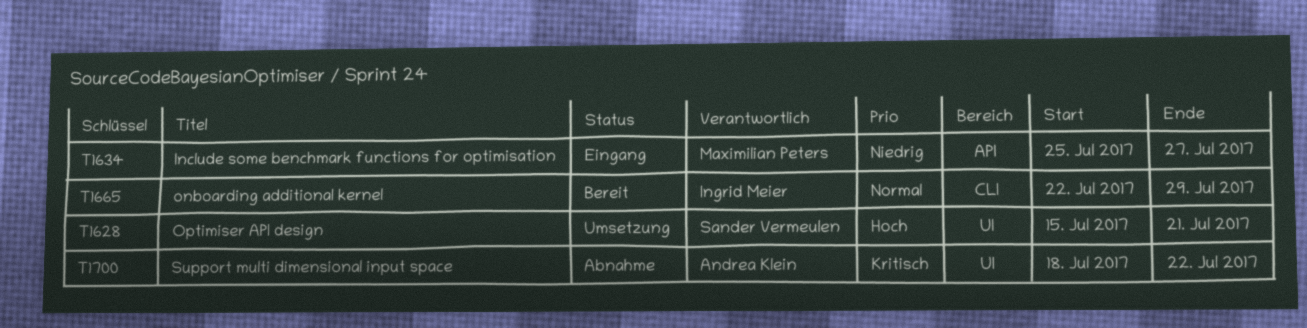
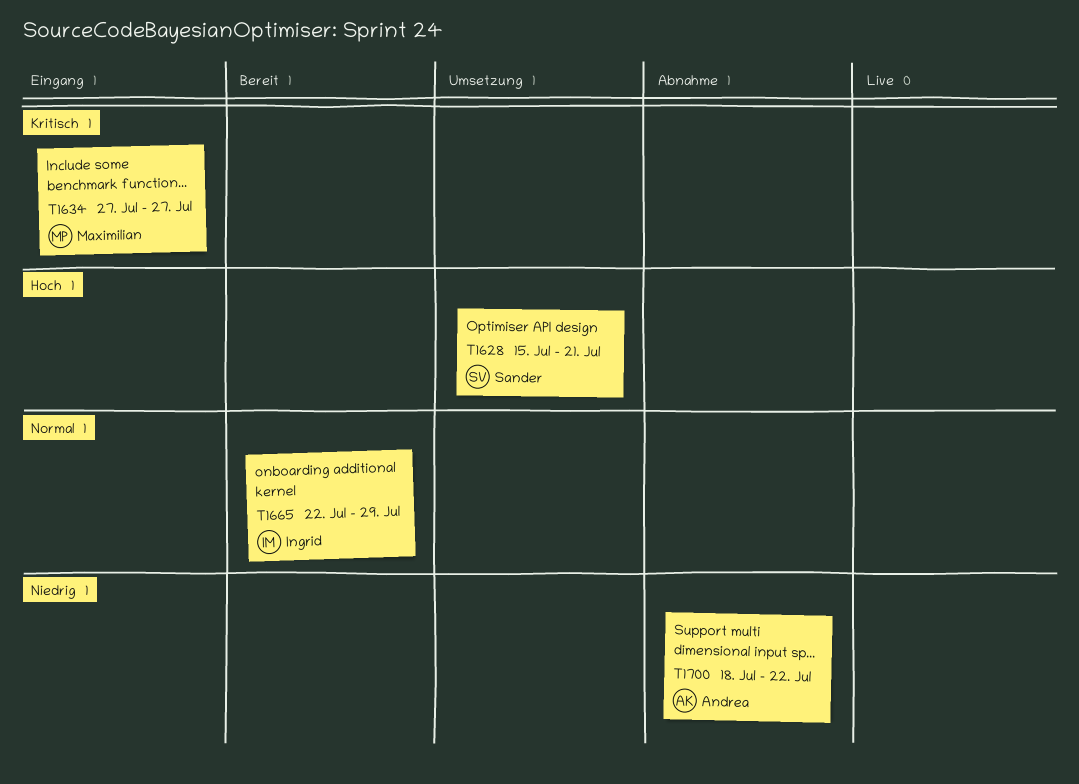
T1634, priority: Niedrig -> Kritisch
T1634, start: Jul 25 -> Jul 27
T1700, priority: Kritisch -> Niedrig

